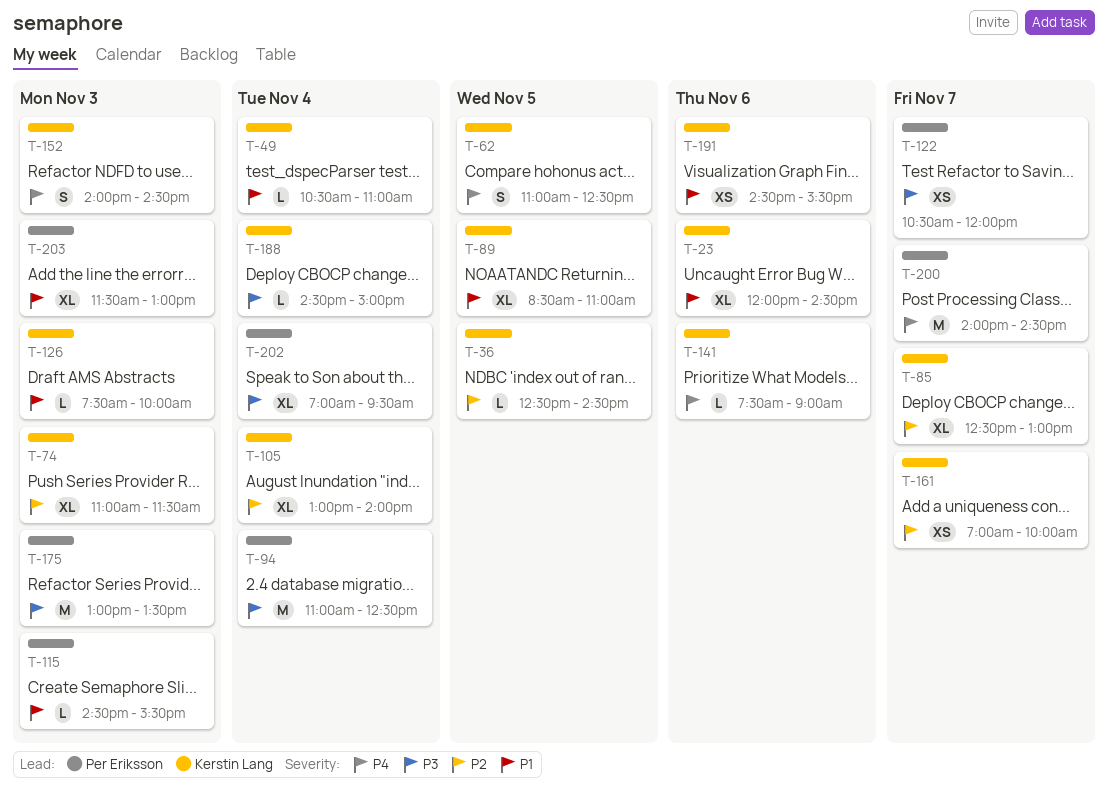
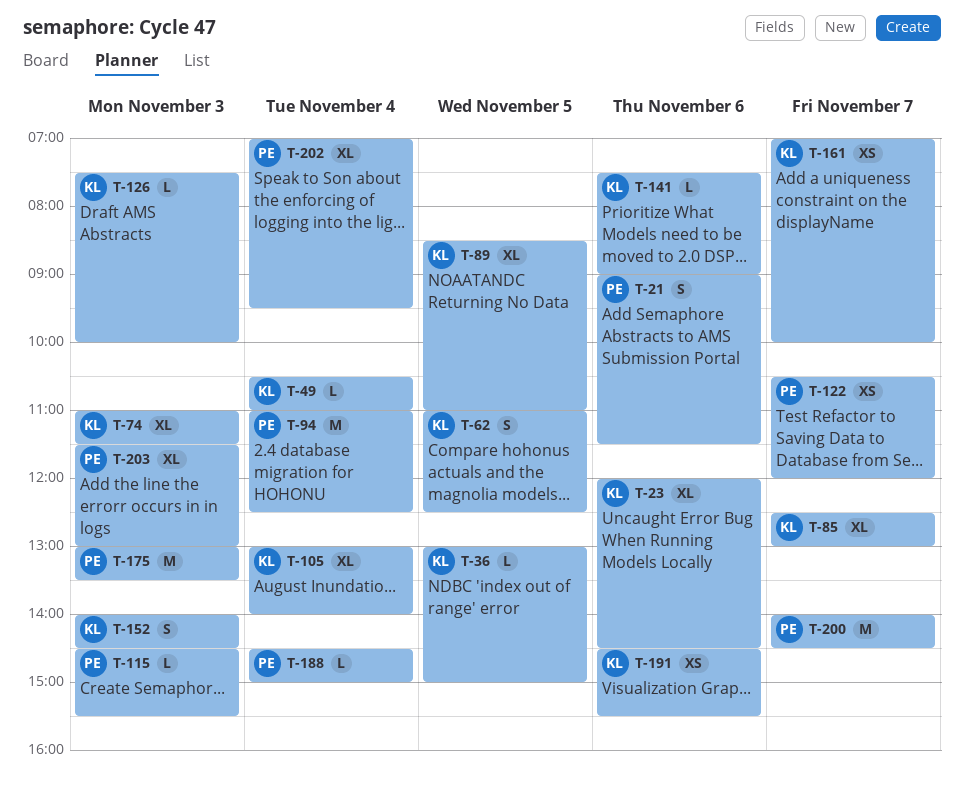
T-21: none -> present
T-36, begins: 12:30 -> 13:00
T-36, ends: 14:30 -> 15:00
T-188, owner: Kerstin Lang -> Per Eriksson

